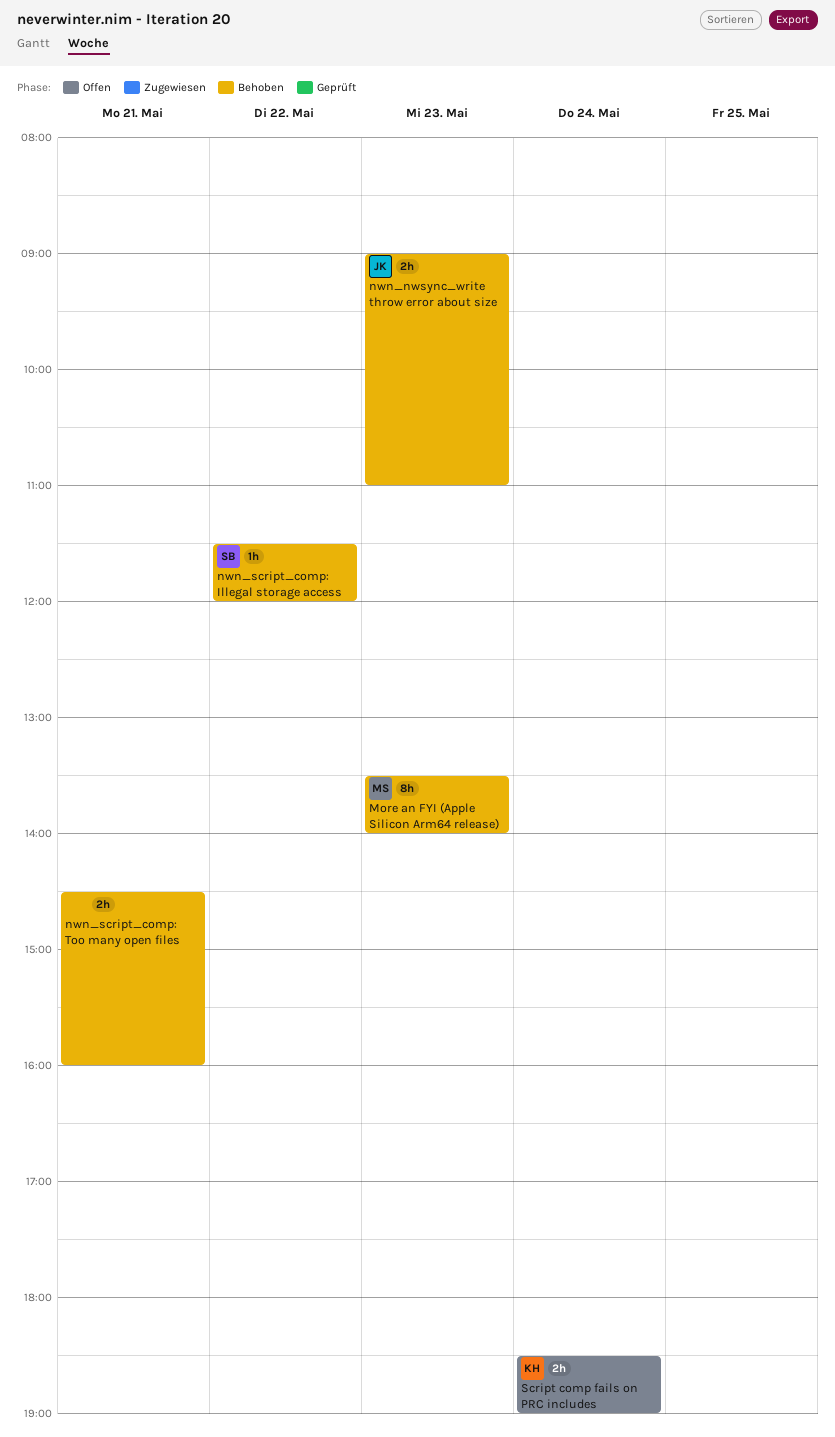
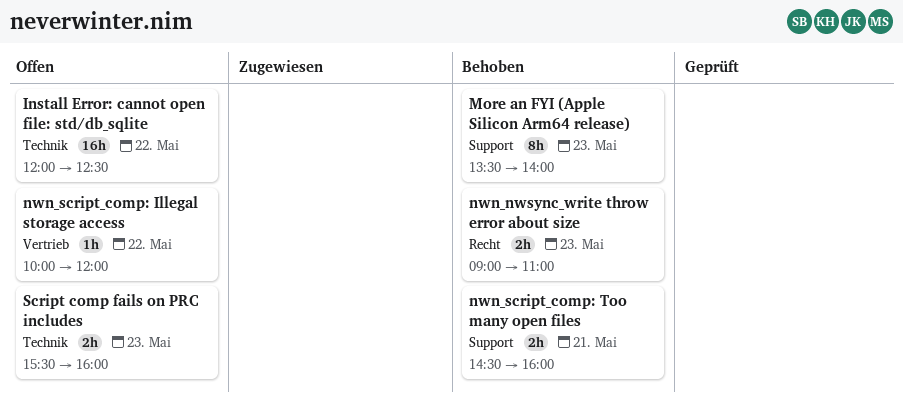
Install Error: cannot open file: std/db_sqlite: none -> present
nwn_script_comp: Illegal storage access, status: Behoben -> Offen
nwn_script_comp: Illegal storage access, begins: 11:30 -> 10:00
Script comp fails on PRC includes, day: May 24 -> May 23
Script comp fails on PRC includes, begins: 18:30 -> 15:30
Script comp fails on PRC includes, ends: 19:00 -> 16:00

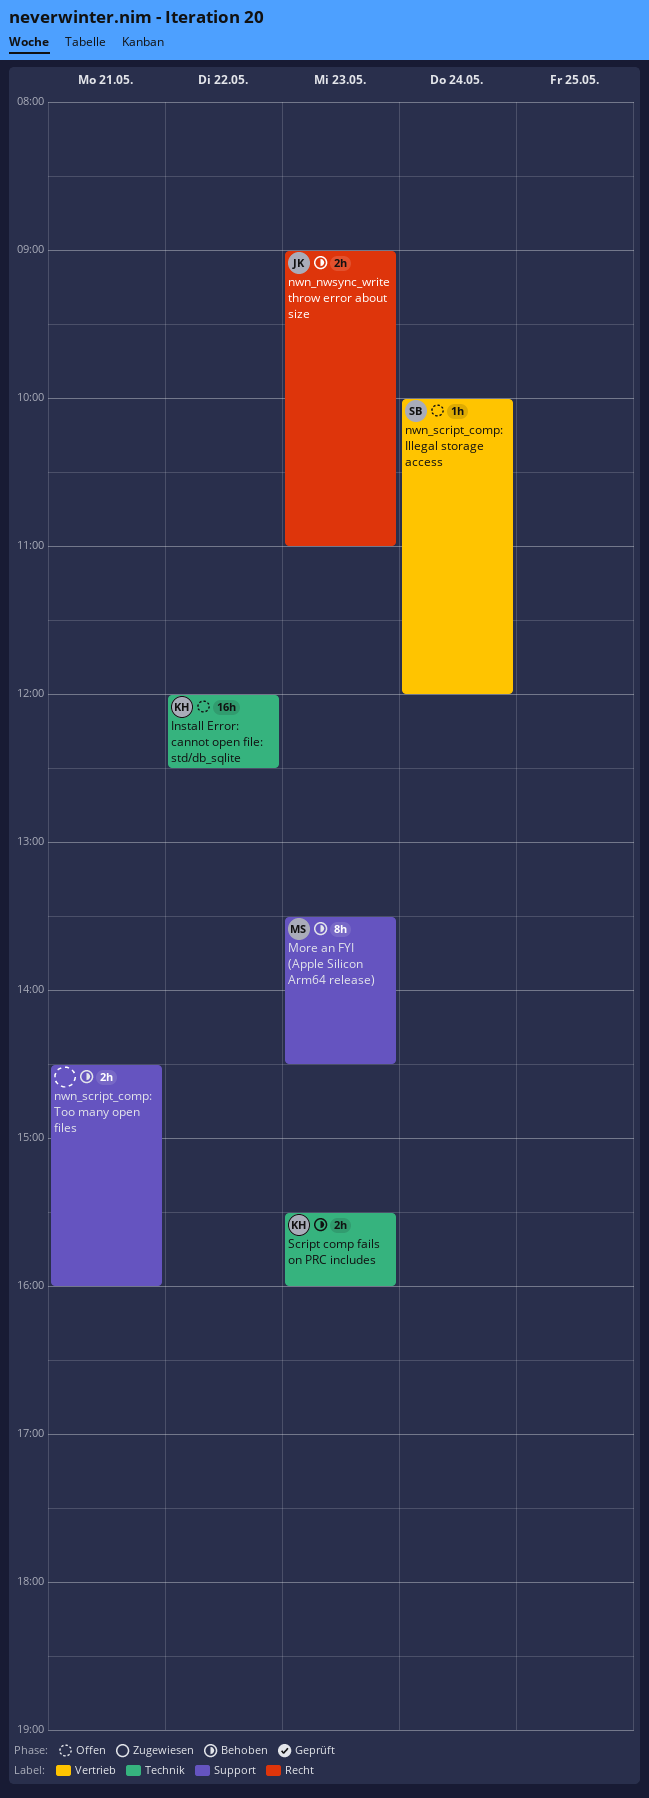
More an FYI (Apple Silicon Arm64 release), ends: 14:00 -> 14:30
nwn_script_comp: Illegal storage access, day: May 22 -> May 24
Script comp fails on PRC includes, status: Offen -> Behoben

